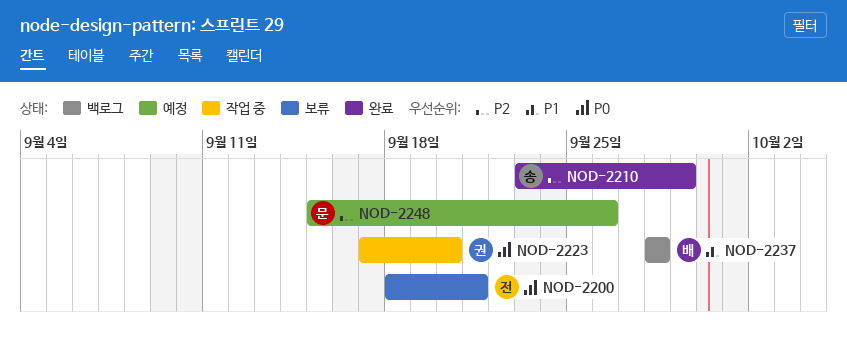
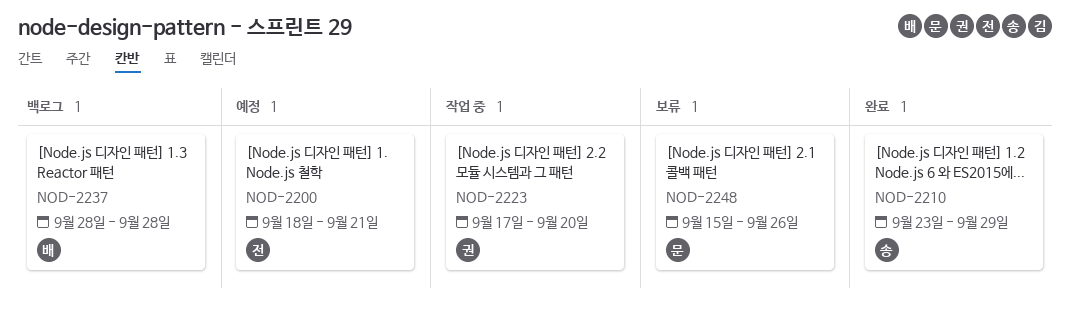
NOD-2200, status: 보류 -> 예정
NOD-2248, status: 예정 -> 보류

